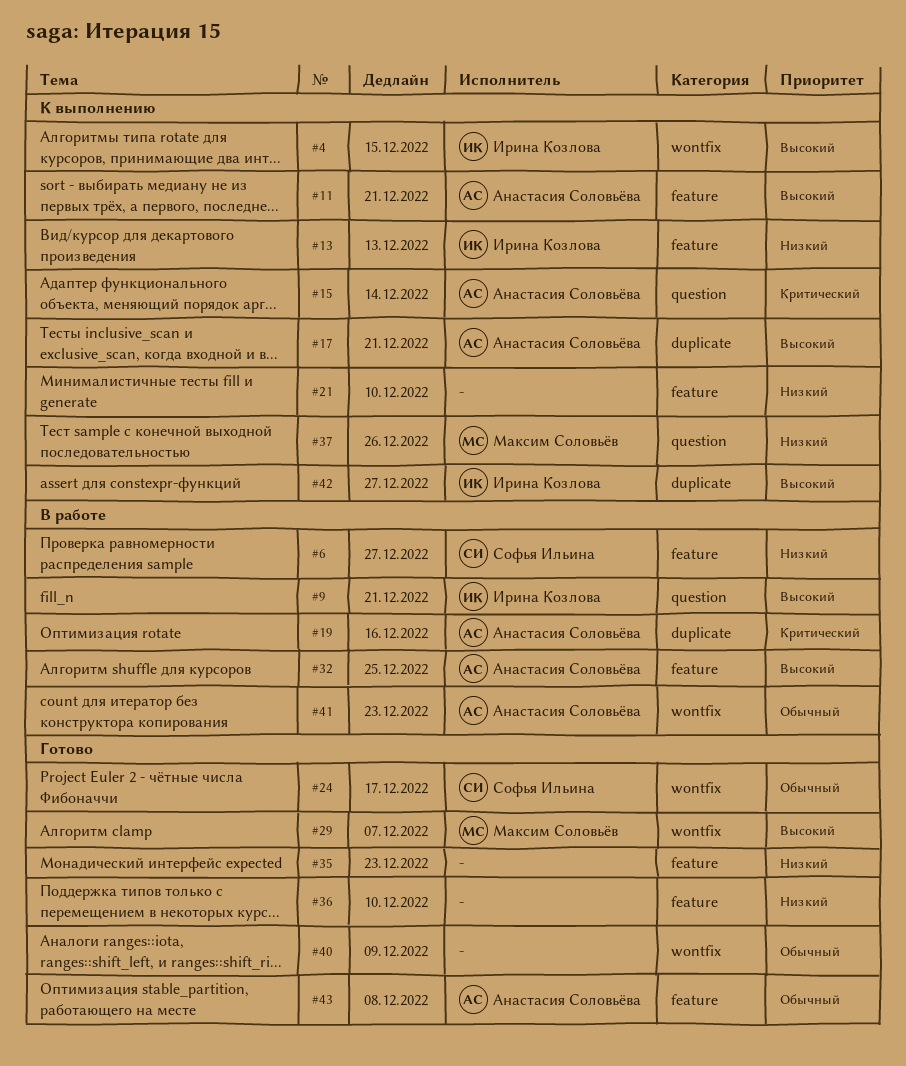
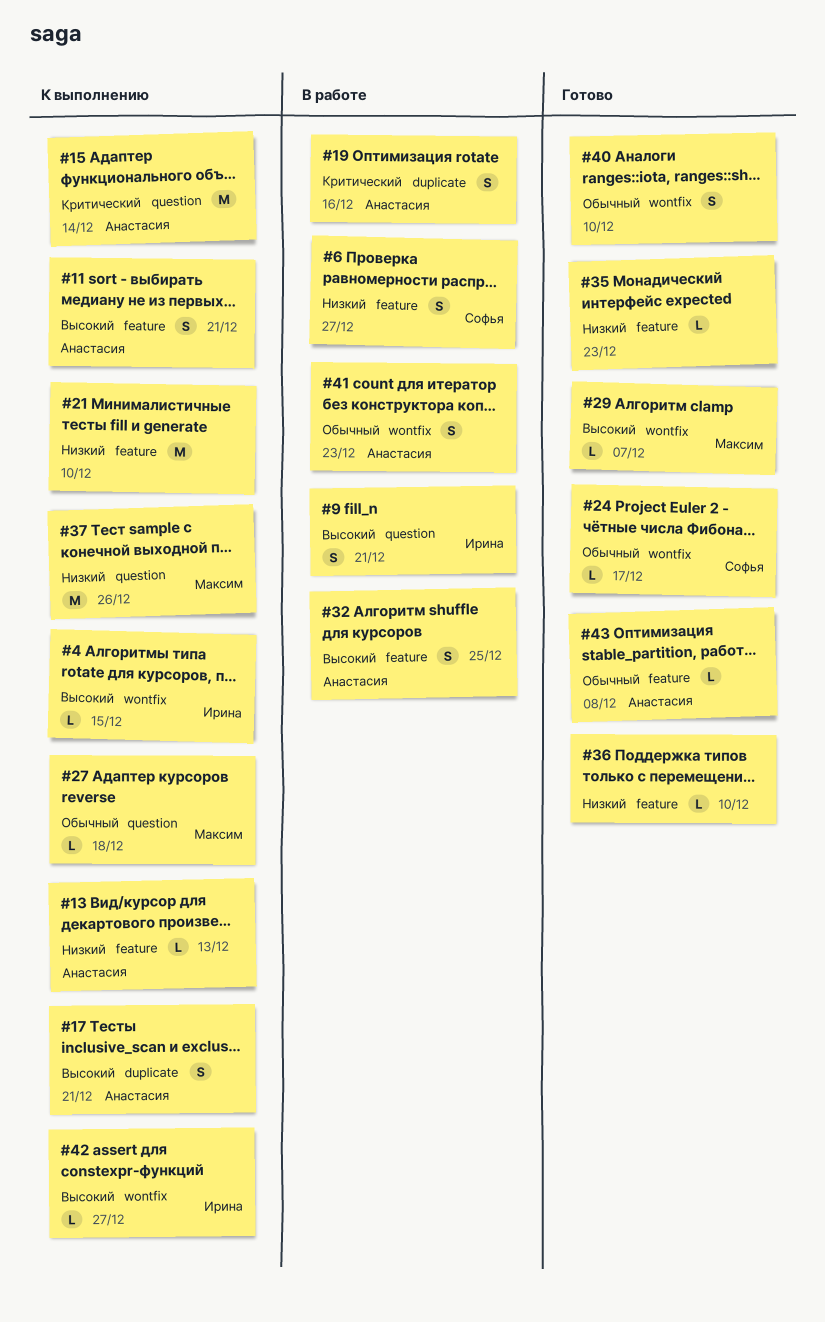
#13, owner: Ирина Козлова -> Анастасия Соловьёва
#27: none -> present
#40, due: Dec 9 -> Dec 10
#42, label: duplicate -> wontfix

